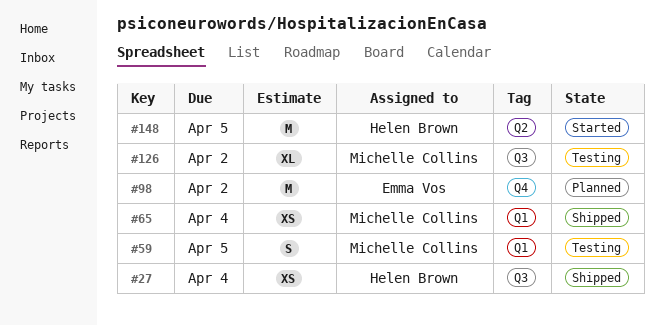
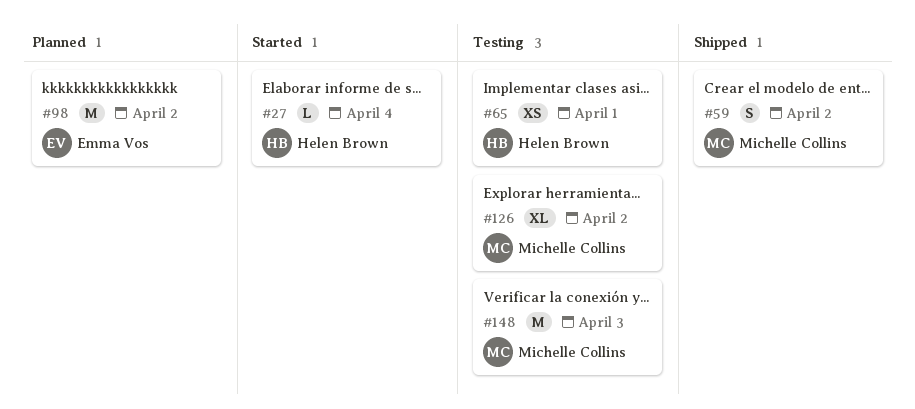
#27, status: Shipped -> Started
#27, estimate: XS -> L
#59, status: Testing -> Shipped
#59, due: Apr 5 -> Apr 2
#65, status: Shipped -> Testing
#65, owner: Michelle Collins -> Helen Brown
#65, due: Apr 4 -> Apr 1
#148, status: Started -> Testing
#148, owner: Helen Brown -> Michelle Collins
#148, due: Apr 5 -> Apr 3

